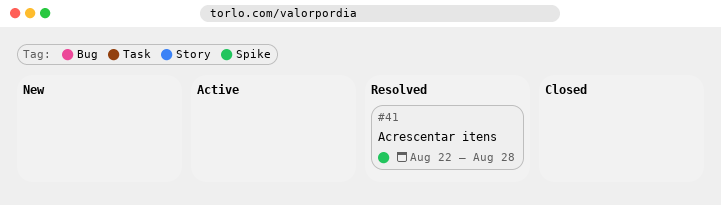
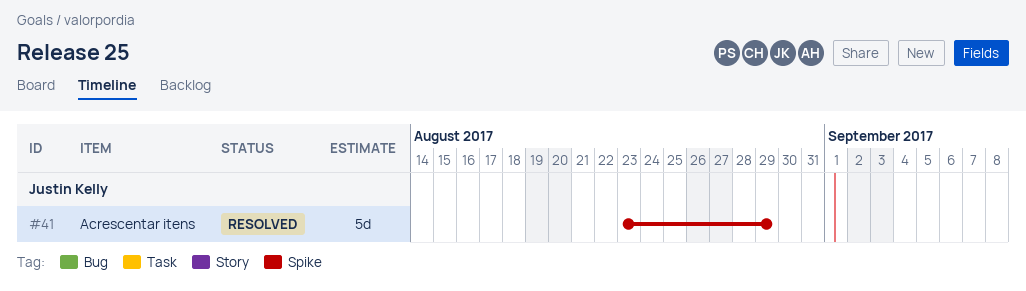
#41, start: Aug 22 -> Aug 23
#41, due: Aug 28 -> Aug 29

